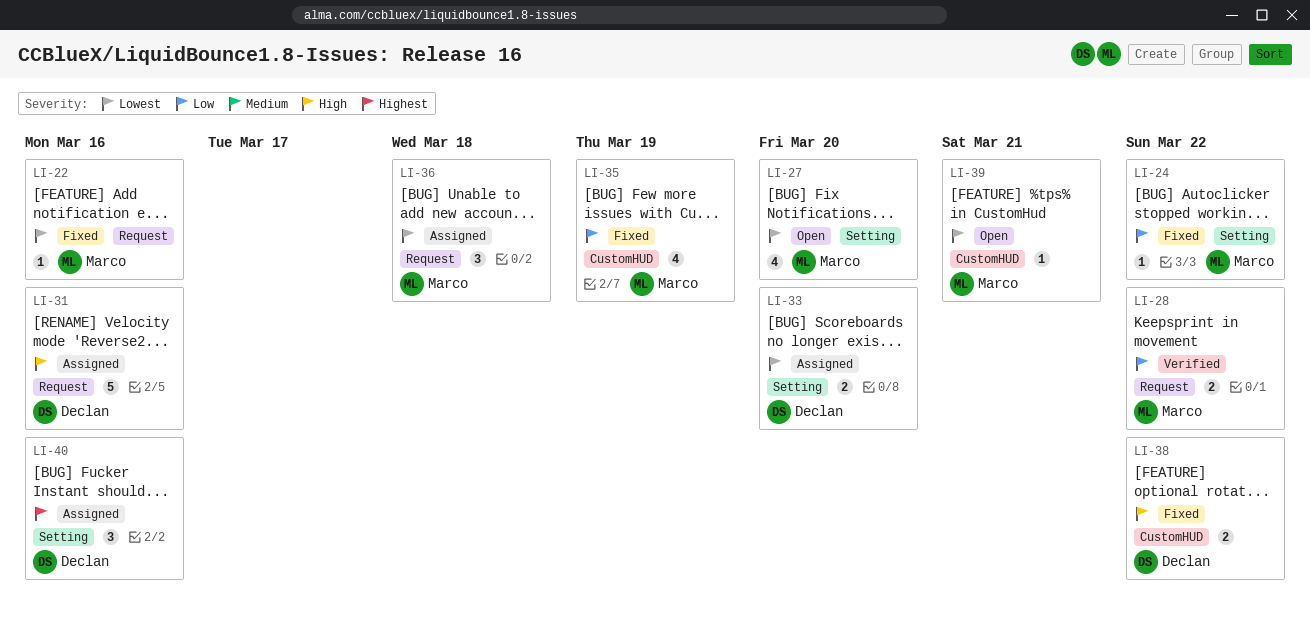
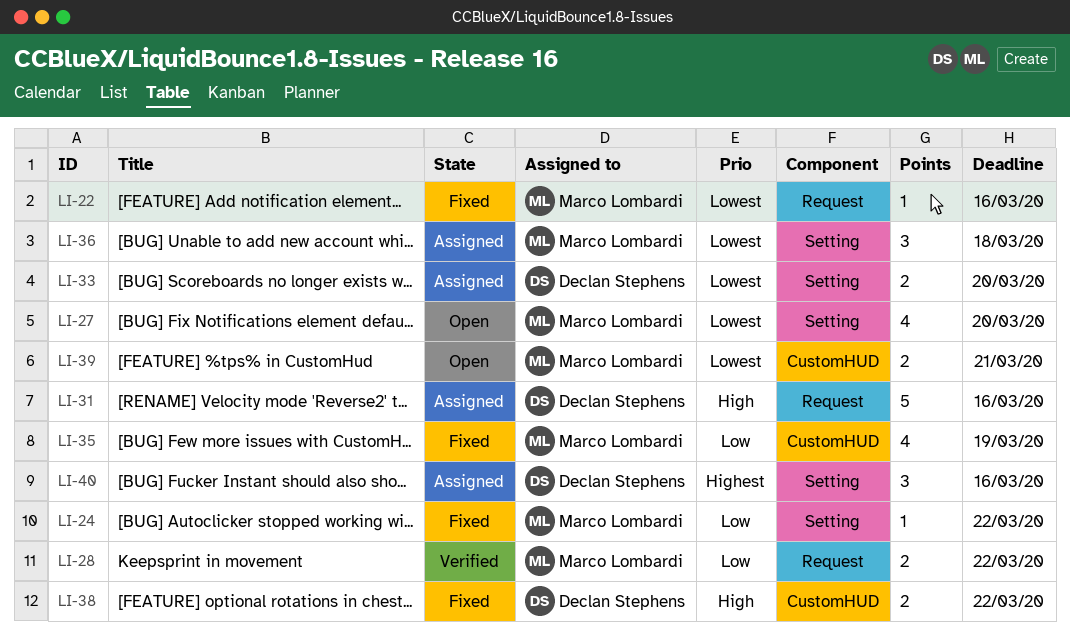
LI-36, label: Request -> Setting
LI-39, estimate: 1 -> 2

